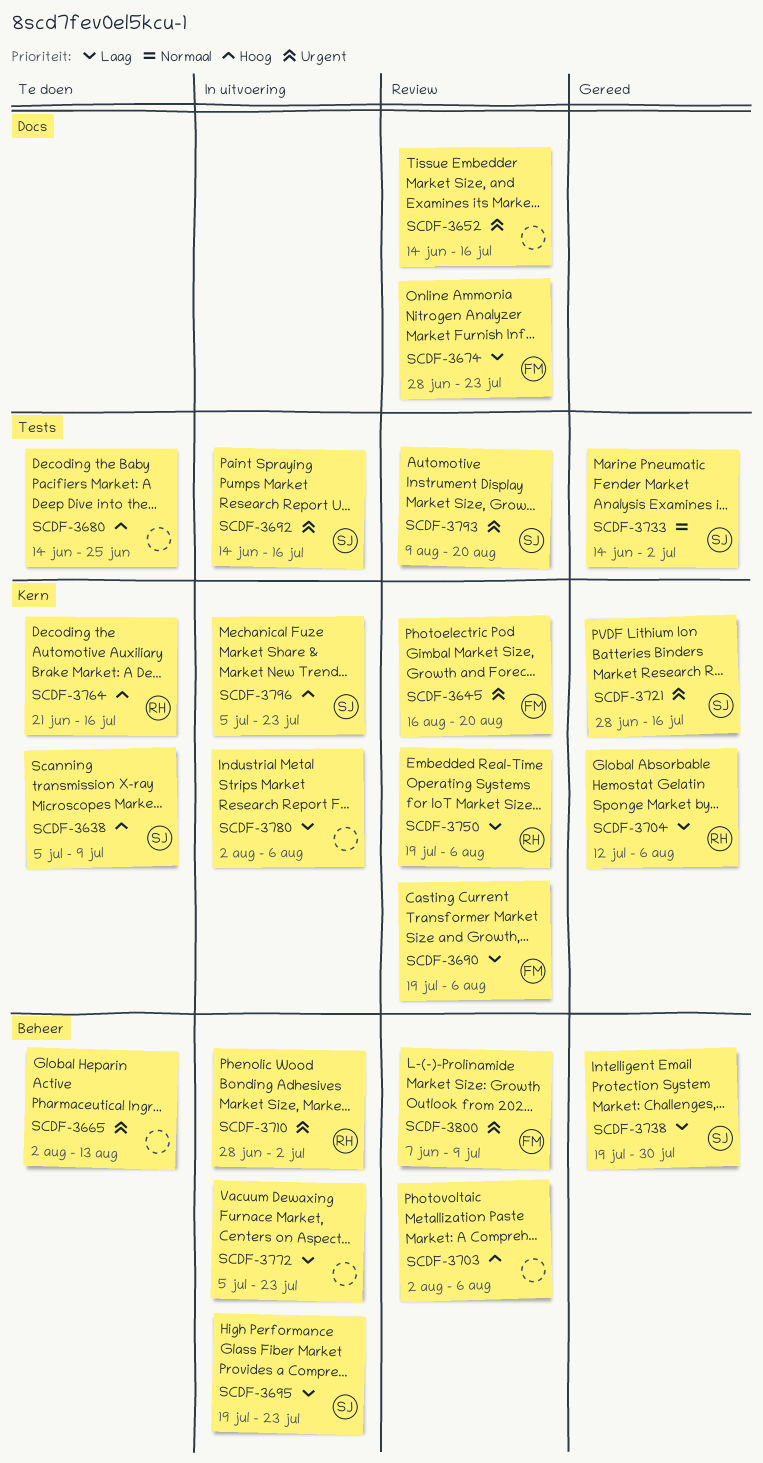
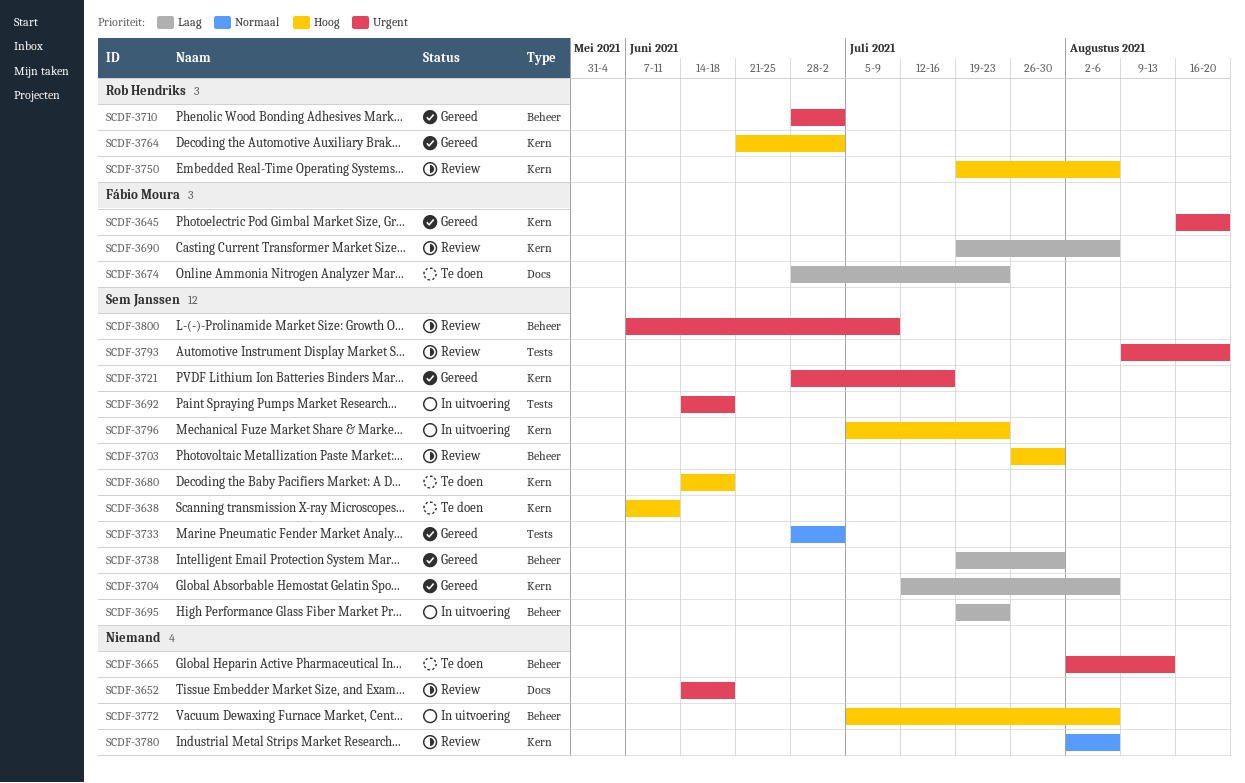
SCDF-3638, start: Jul 5 -> Jun 7
SCDF-3638, due: Jul 9 -> Jun 11
SCDF-3645, status: Review -> Gereed
SCDF-3652, due: Jul 16 -> Jun 18
SCDF-3674, status: Review -> Te doen
SCDF-3680, owner: none -> Sem Janssen
SCDF-3680, label: Tests -> Kern
SCDF-3680, due: Jun 25 -> Jun 18
SCDF-3692, due: Jul 16 -> Jun 18
SCDF-3703, owner: none -> Sem Janssen
SCDF-3703, start: Aug 2 -> Jul 26
SCDF-3703, due: Aug 6 -> Jul 30
SCDF-3704, owner: Rob Hendriks -> Sem Janssen
SCDF-3710, status: In uitvoering -> Gereed
SCDF-3733, start: Jun 14 -> Jun 28
SCDF-3750, priority: Laag -> Hoog
SCDF-3764, status: Te doen -> Gereed
SCDF-3764, due: Jul 16 -> Jul 2
SCDF-3772, priority: Laag -> Hoog
SCDF-3772, due: Jul 23 -> Aug 6
SCDF-3780, status: In uitvoering -> Review
SCDF-3780, priority: Laag -> Normaal
SCDF-3800, owner: Fábio Moura -> Sem Janssen

